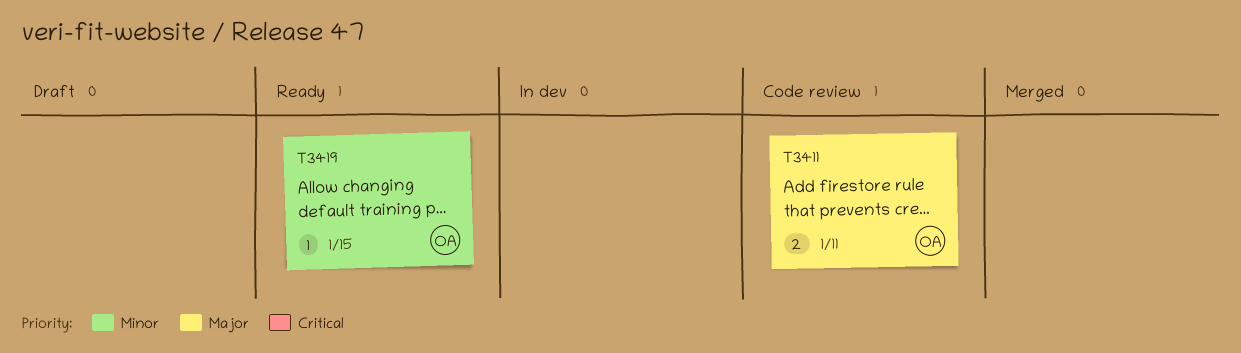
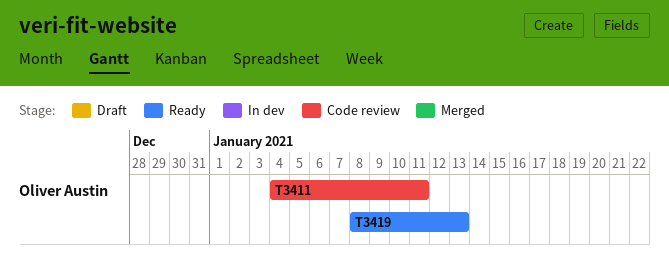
T3419, due: Jan 15 -> Jan 13

